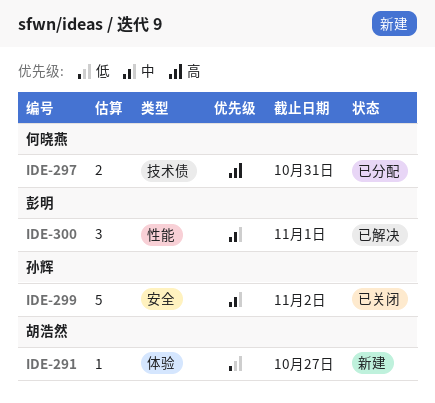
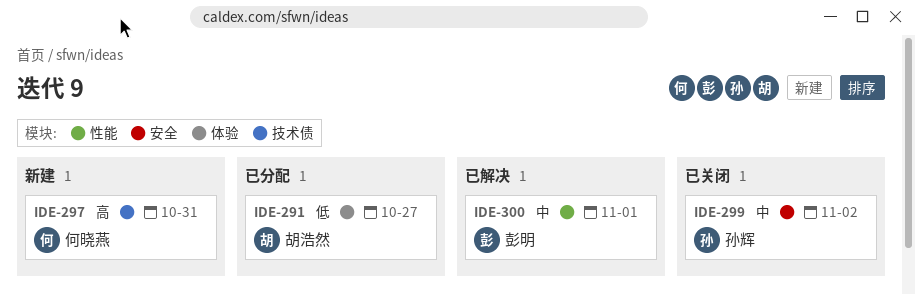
IDE-291, status: 新建 -> 已分配
IDE-297, status: 已分配 -> 新建

